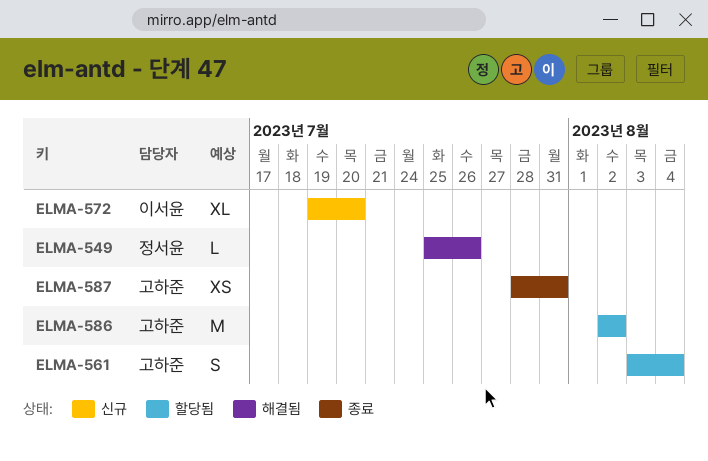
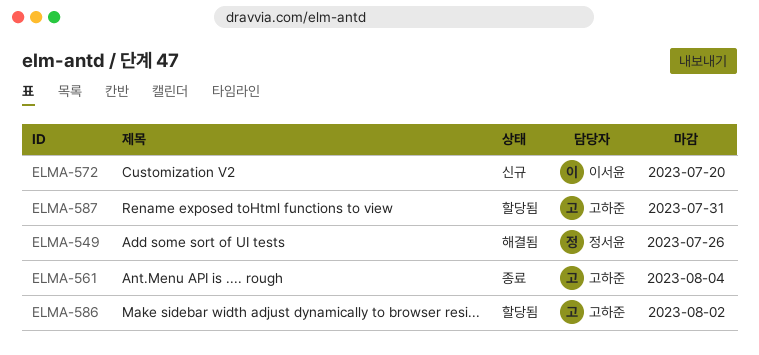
ELMA-561, status: 할당됨 -> 종료
ELMA-587, status: 종료 -> 할당됨

